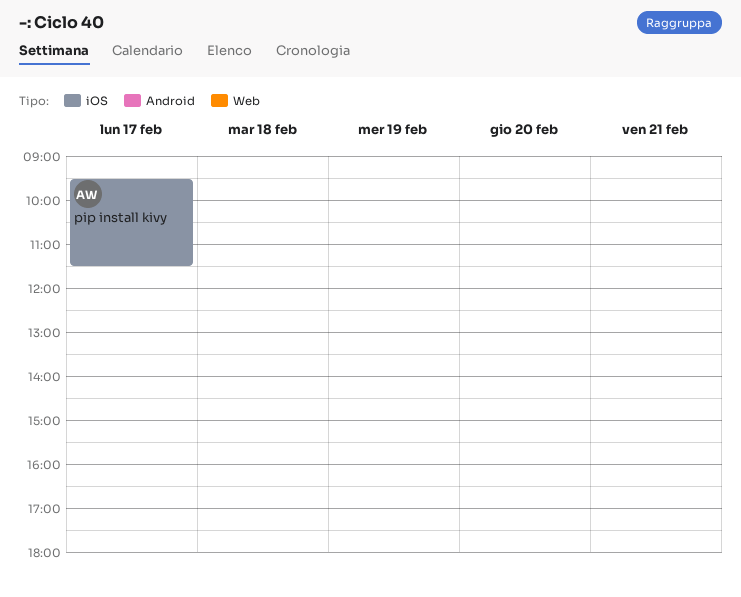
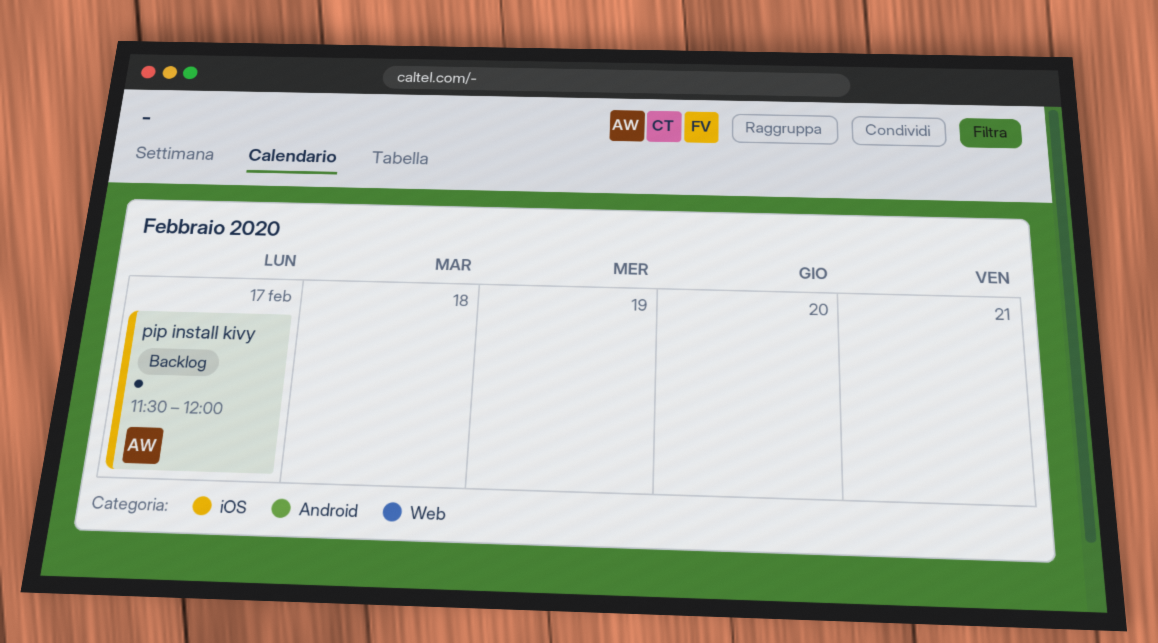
pip install kivy, begins: 09:30 -> 11:30
pip install kivy, ends: 11:30 -> 12:00

